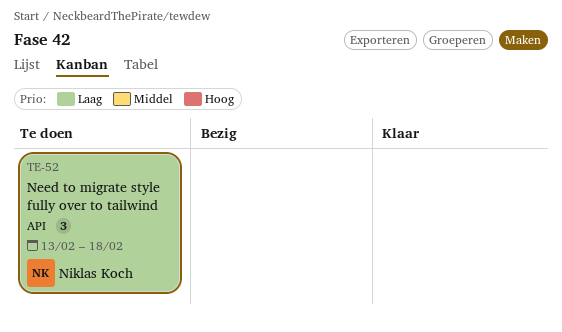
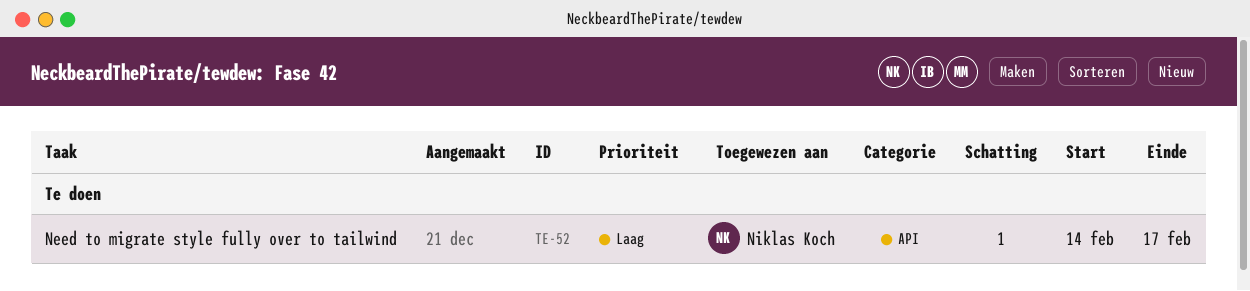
TE-52, estimate: 3 -> 1
TE-52, start: Feb 13 -> Feb 14
TE-52, due: Feb 18 -> Feb 17

